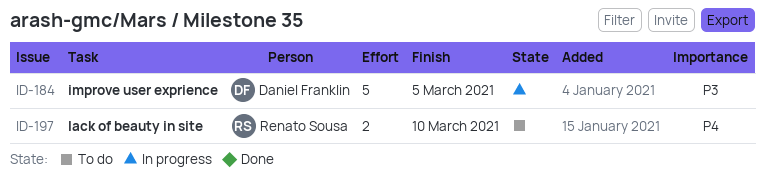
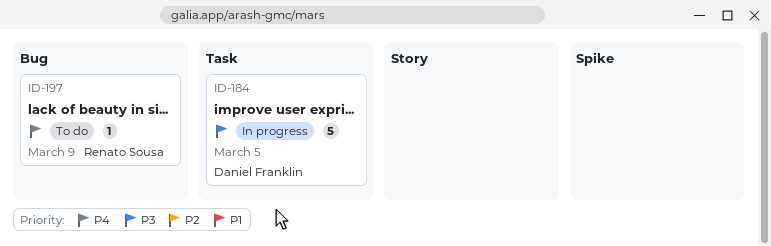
ID-197, estimate: 2 -> 1
ID-197, due: Mar 10 -> Mar 9

